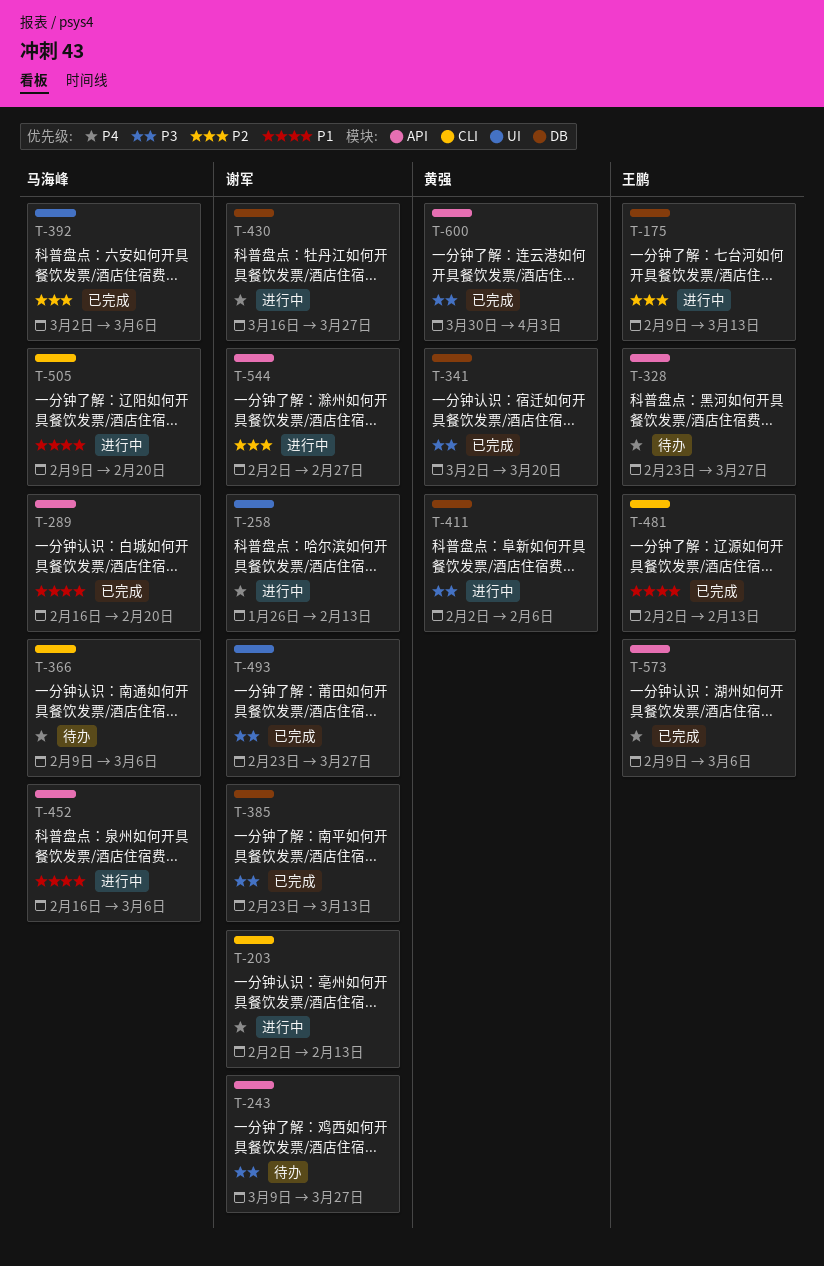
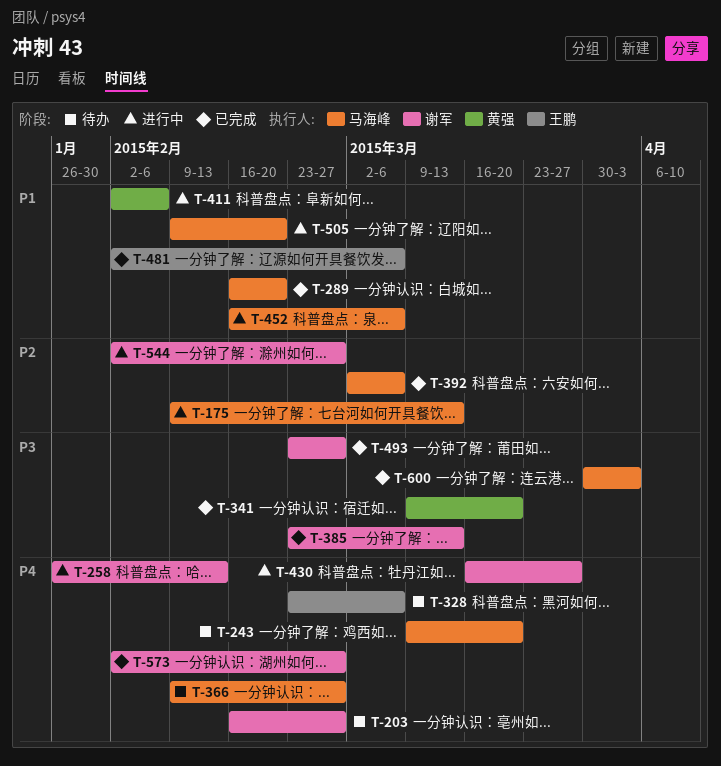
T-175, owner: 王鹏 -> 马海峰
T-203, status: 进行中 -> 待办
T-203, start: Feb 2 -> Feb 16
T-203, due: Feb 13 -> Feb 27
T-243, owner: 谢军 -> 马海峰
T-243, priority: P3 -> P4
T-243, due: Mar 27 -> Mar 20
T-328, due: Mar 27 -> Mar 6
T-341, start: Mar 2 -> Mar 9
T-366, due: Mar 6 -> Feb 27
T-411, priority: P3 -> P1
T-481, due: Feb 13 -> Mar 6
T-493, due: Mar 27 -> Feb 27
T-573, owner: 王鹏 -> 谢军
T-573, start: Feb 9 -> Feb 2
T-573, due: Mar 6 -> Feb 27
T-600, owner: 黄强 -> 马海峰

